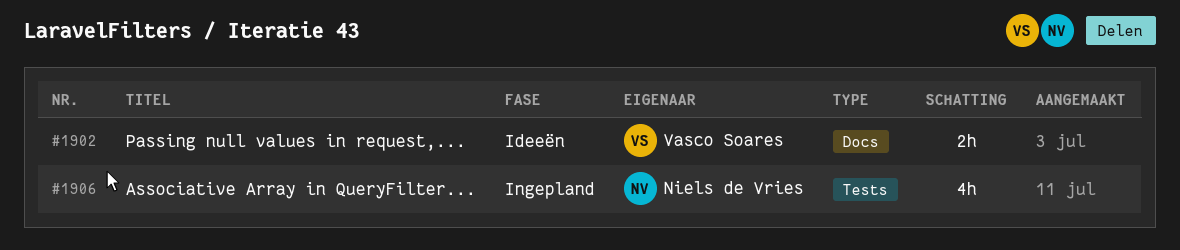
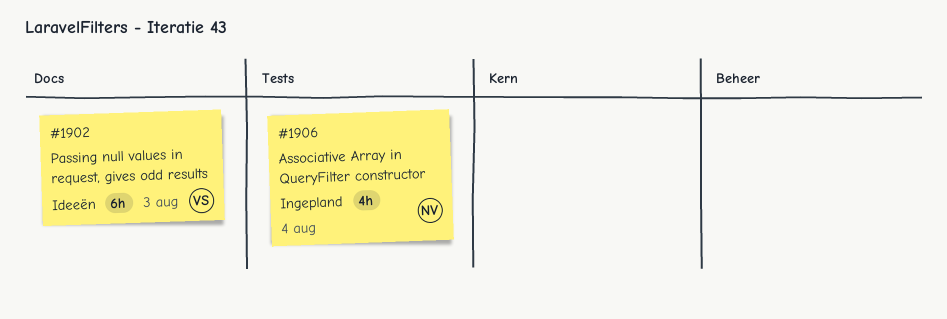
#1902, estimate: 2h -> 6h

